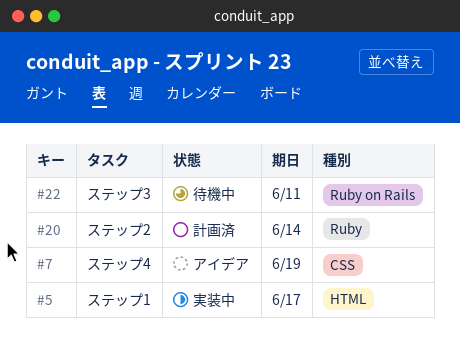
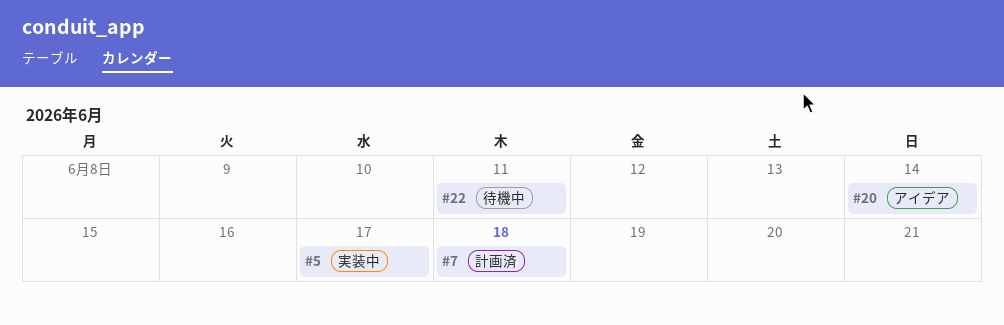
#7, status: アイデア -> 計画済
#7, due: Jun 19 -> Jun 18
#20, status: 計画済 -> アイデア

